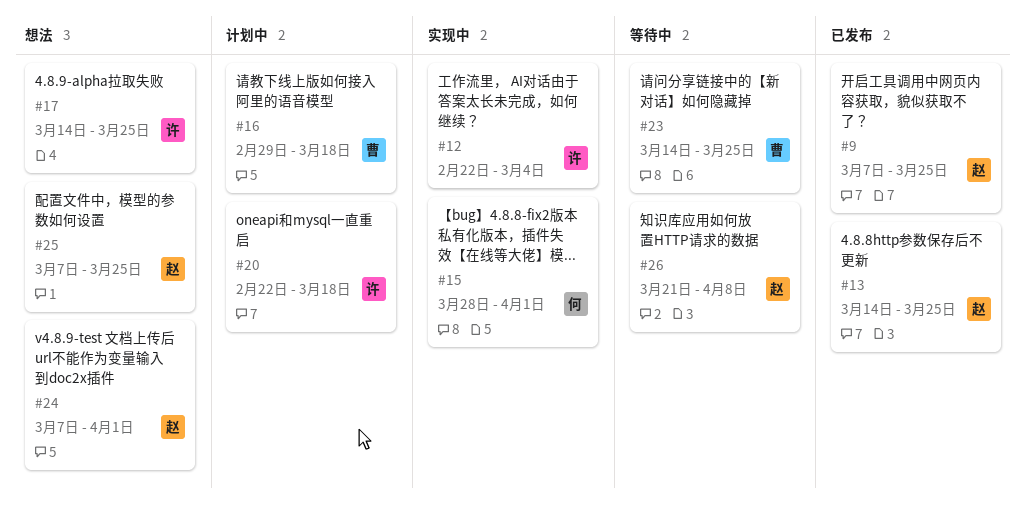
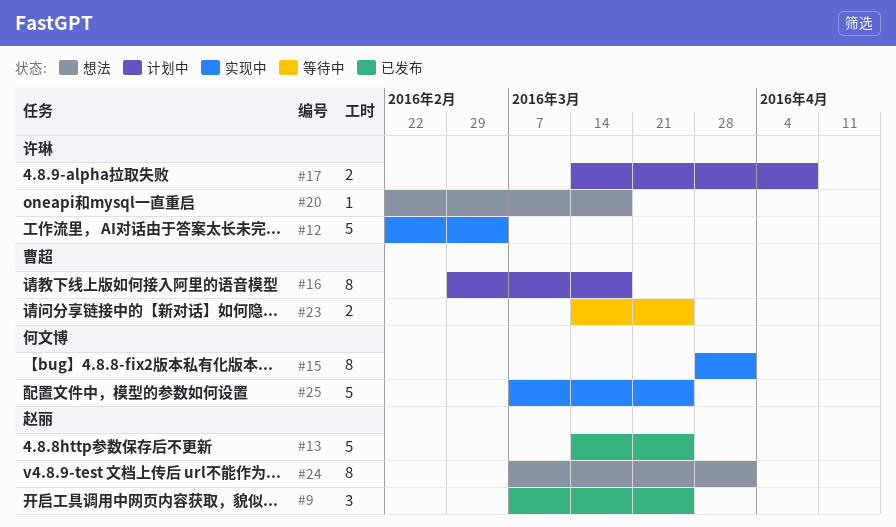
#17, status: 想法 -> 计划中
#17, due: Mar 25 -> Apr 8
#20, status: 计划中 -> 想法
#25, status: 想法 -> 实现中
#25, owner: 赵丽 -> 何文博
#26: present -> none

